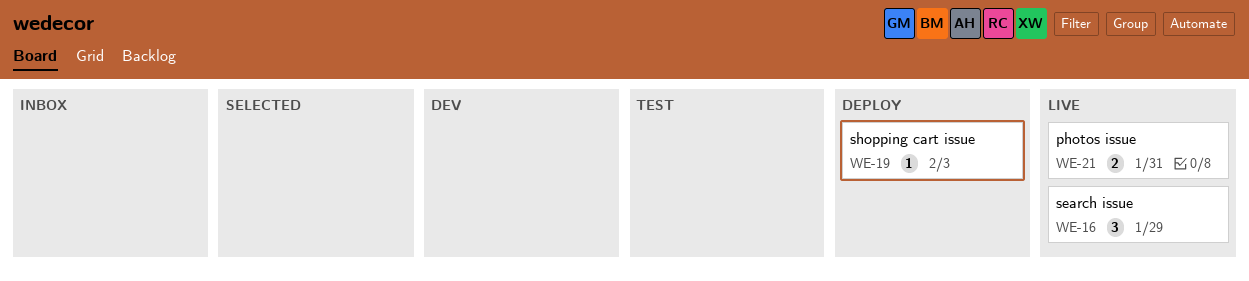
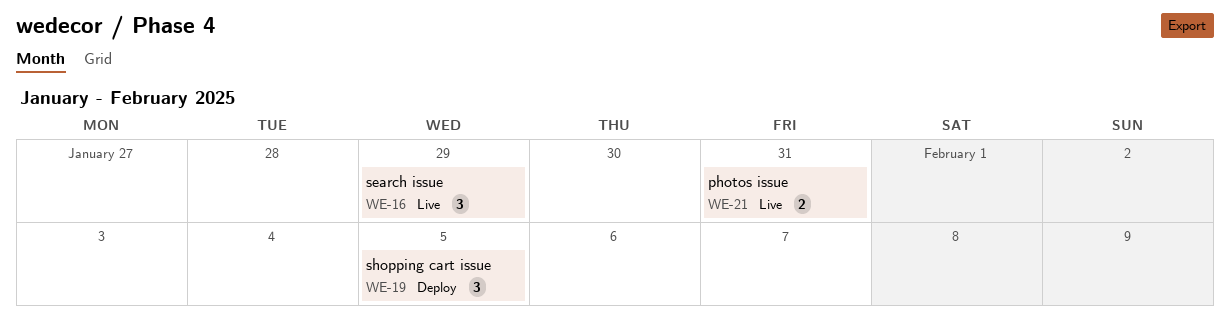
WE-19, estimate: 1 -> 3
WE-19, due: Feb 3 -> Feb 5

